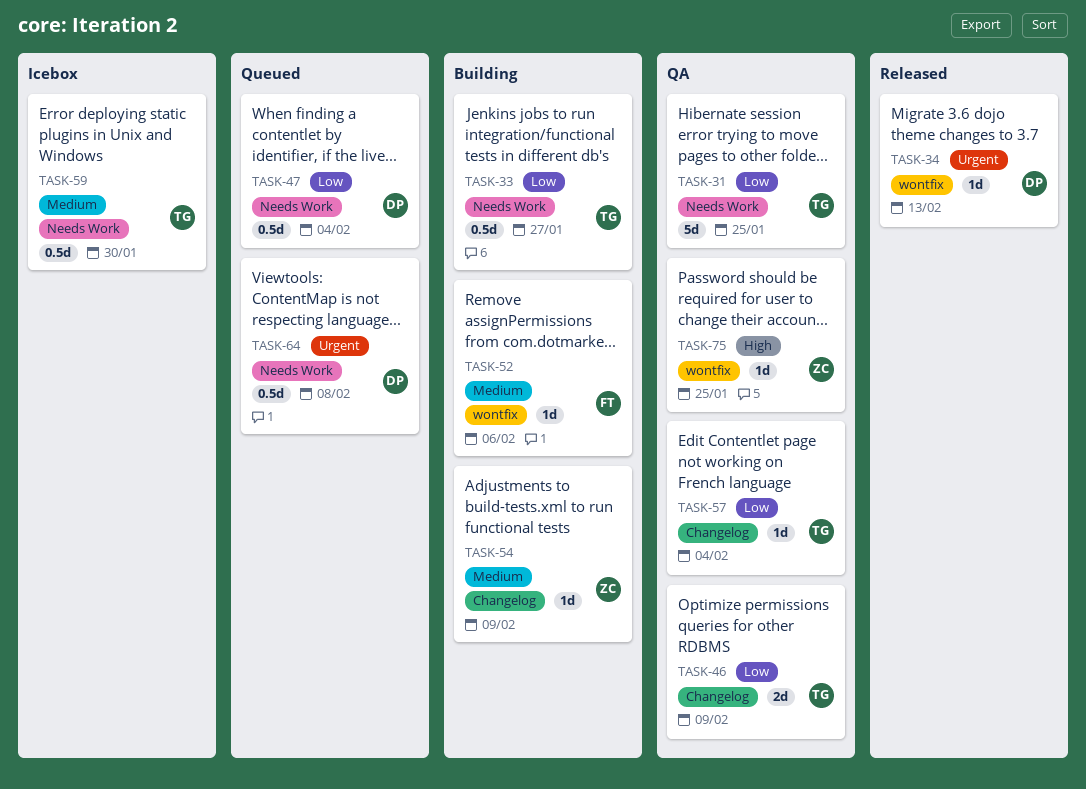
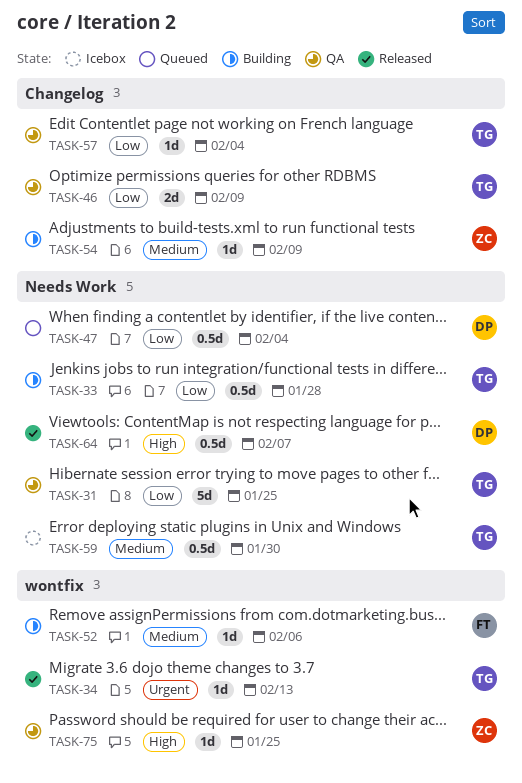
TASK-33, due: Jan 27 -> Jan 28
TASK-34, owner: DP -> TG
TASK-64, status: Queued -> Released
TASK-64, priority: Urgent -> High
TASK-64, due: Feb 8 -> Feb 7

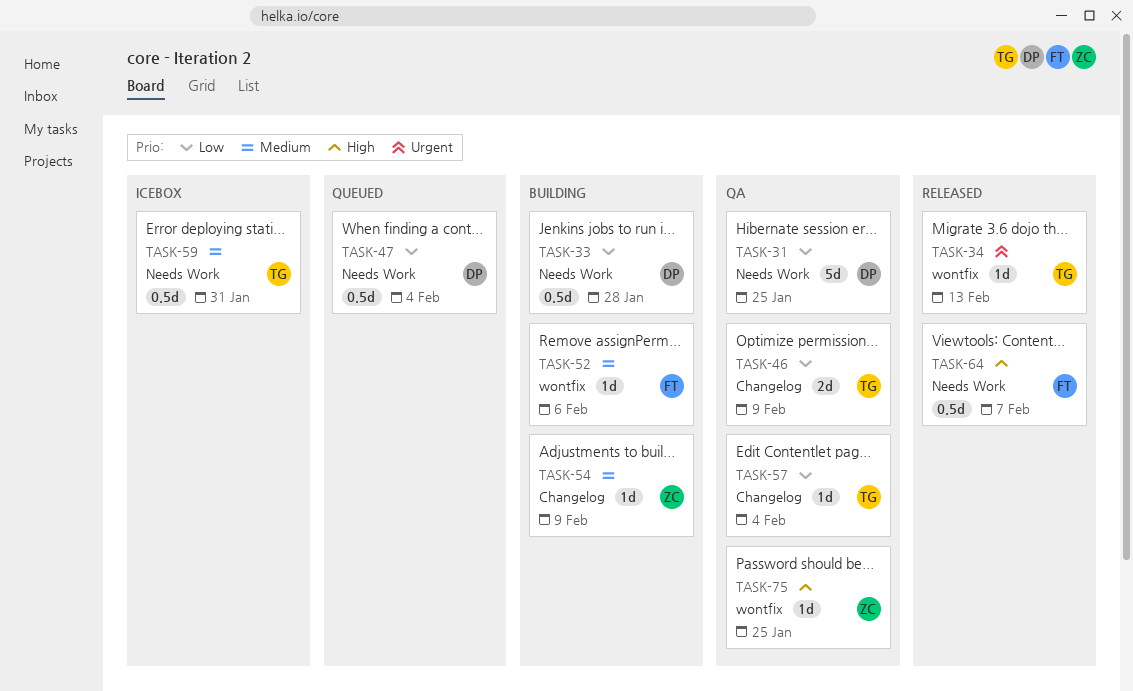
TASK-31, owner: TG -> DP
TASK-33, owner: TG -> DP
TASK-59, due: Jan 30 -> Jan 31
TASK-64, owner: DP -> FT

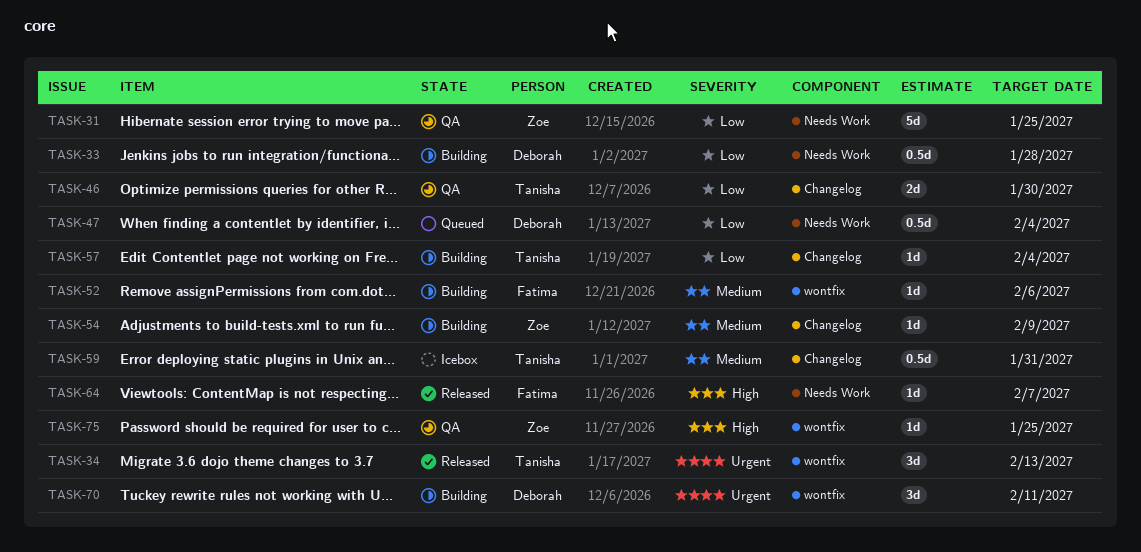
TASK-31, owner: Deborah -> Zoe
TASK-34, estimate: 1d -> 3d
TASK-46, due: Feb 9 -> Jan 30
TASK-57, status: QA -> Building
TASK-59, label: Needs Work -> Changelog
TASK-64, estimate: 0.5d -> 1d
TASK-70: none -> present

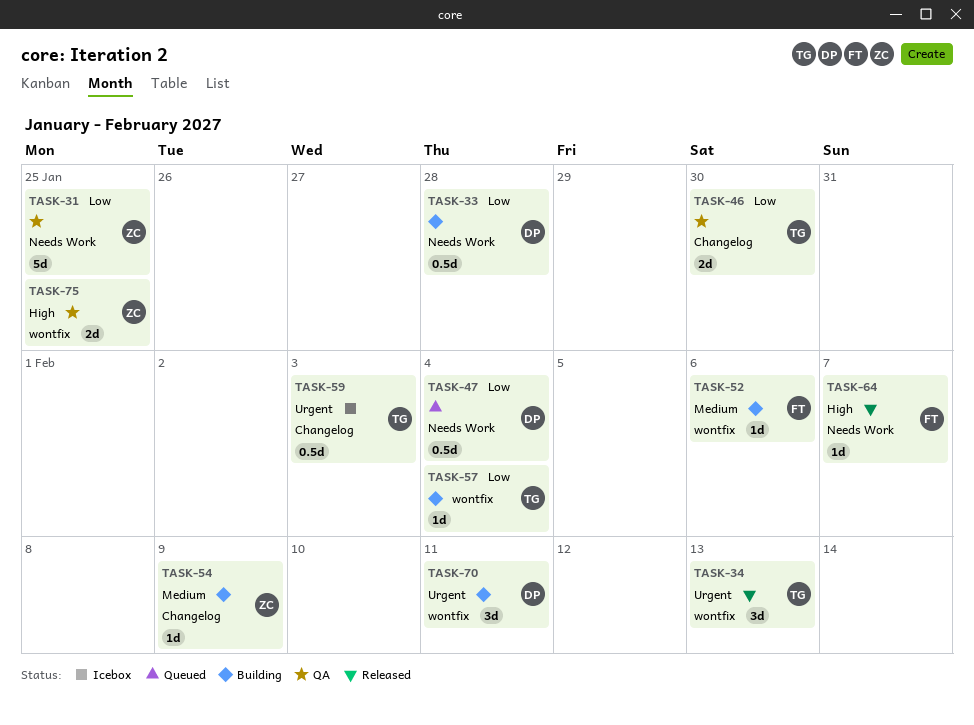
TASK-57, label: Changelog -> wontfix
TASK-59, priority: Medium -> Urgent
TASK-59, due: Jan 31 -> Feb 3
TASK-75, estimate: 1d -> 2d

